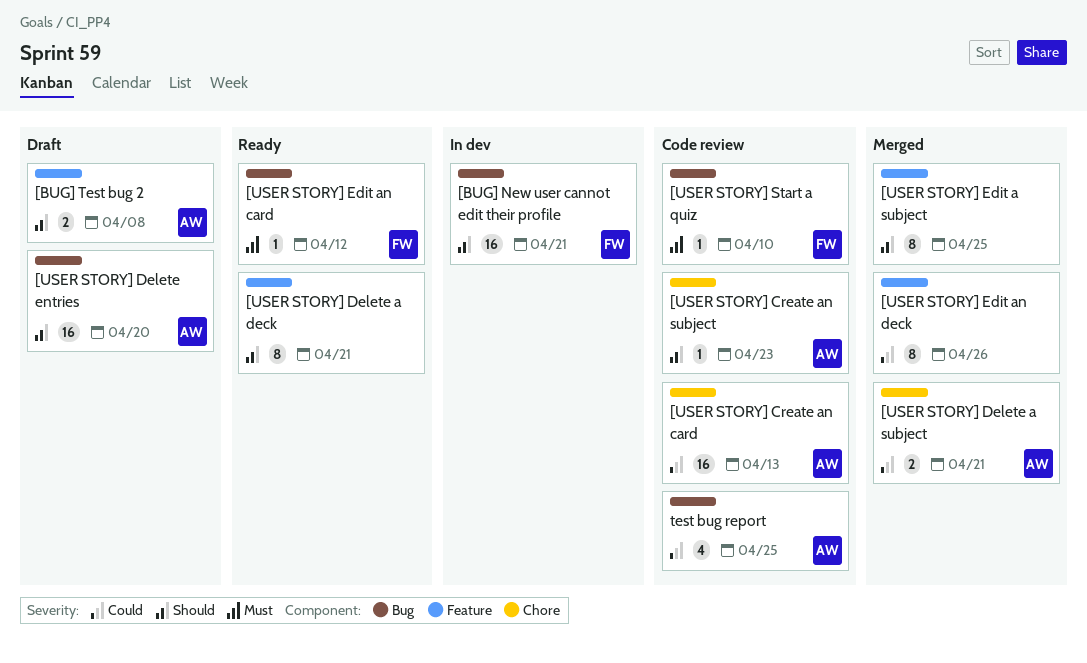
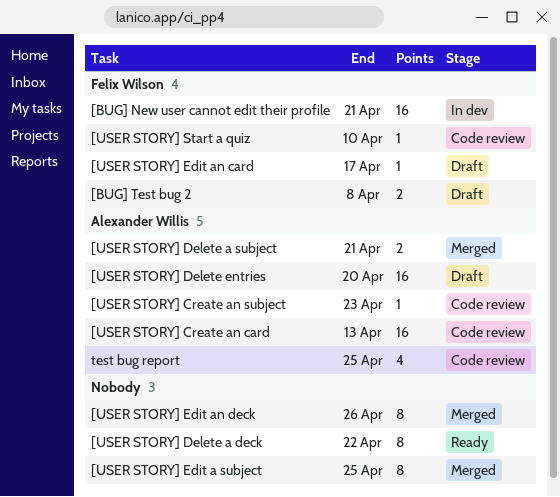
[BUG] Test bug 2, owner: Alexander Willis -> Felix Wilson
[USER STORY] Delete a deck, due: Apr 21 -> Apr 22
[USER STORY] Edit an card, status: Ready -> Draft
[USER STORY] Edit an card, due: Apr 12 -> Apr 17

